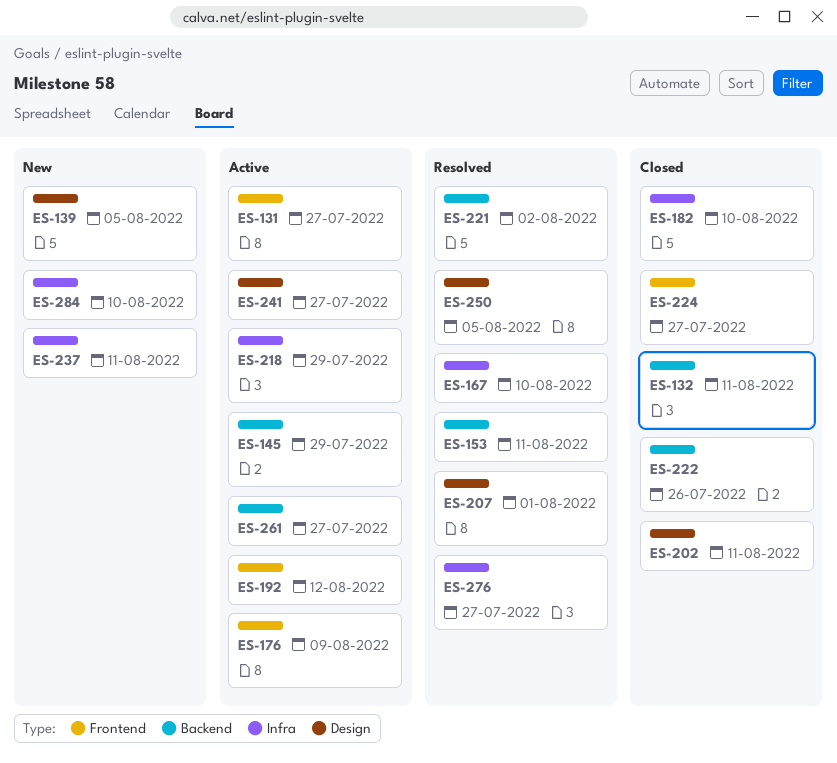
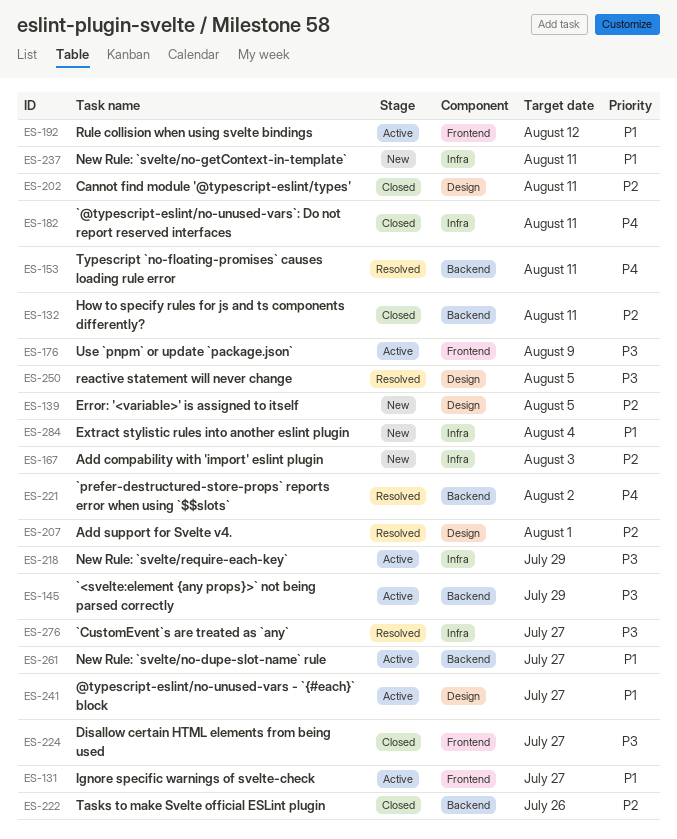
ES-167, status: Resolved -> New
ES-167, due: Aug 10 -> Aug 3
ES-182, due: Aug 10 -> Aug 11
ES-284, due: Aug 10 -> Aug 4

